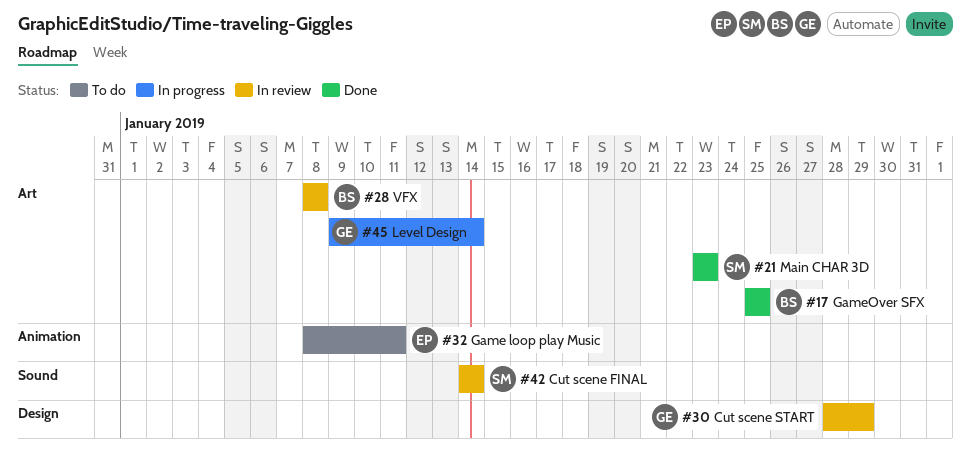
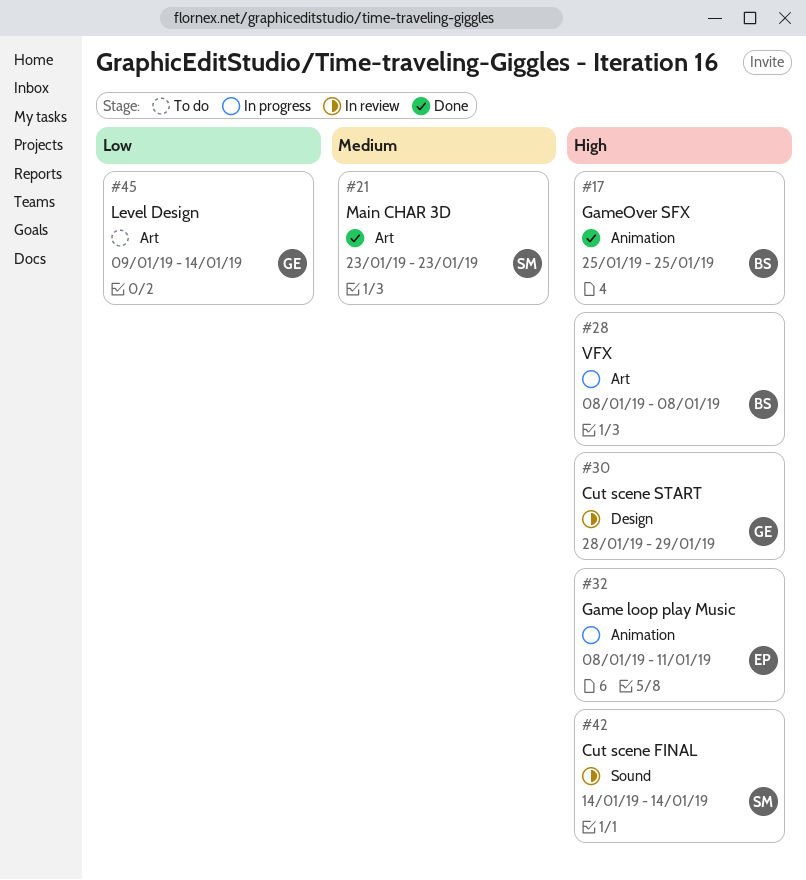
#17, label: Art -> Animation
#28, status: In review -> In progress
#32, status: To do -> In progress
#45, status: In progress -> To do

